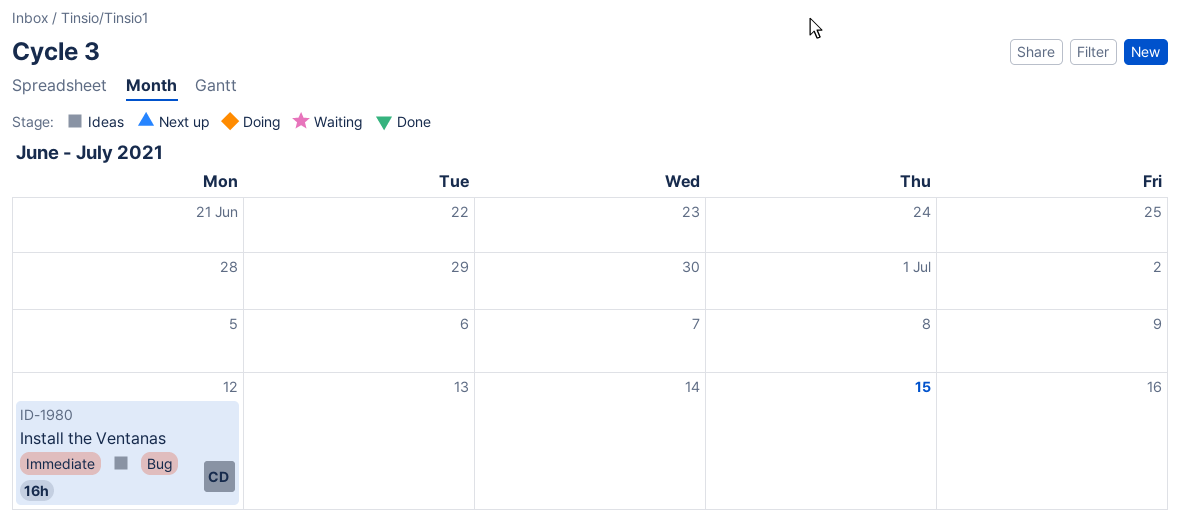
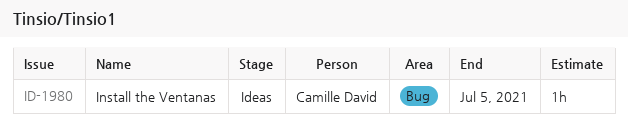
ID-1980, estimate: 16h -> 1h
ID-1980, due: Jul 12 -> Jul 5

